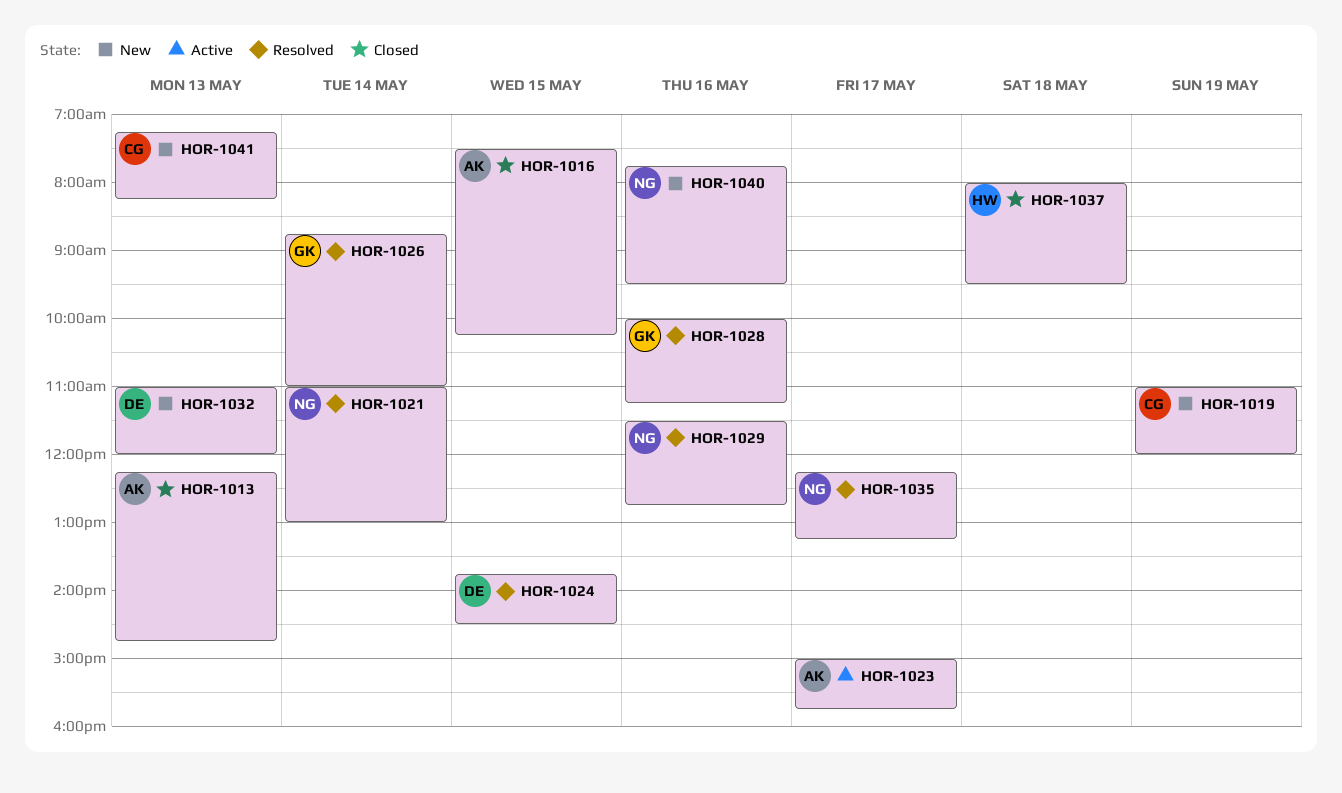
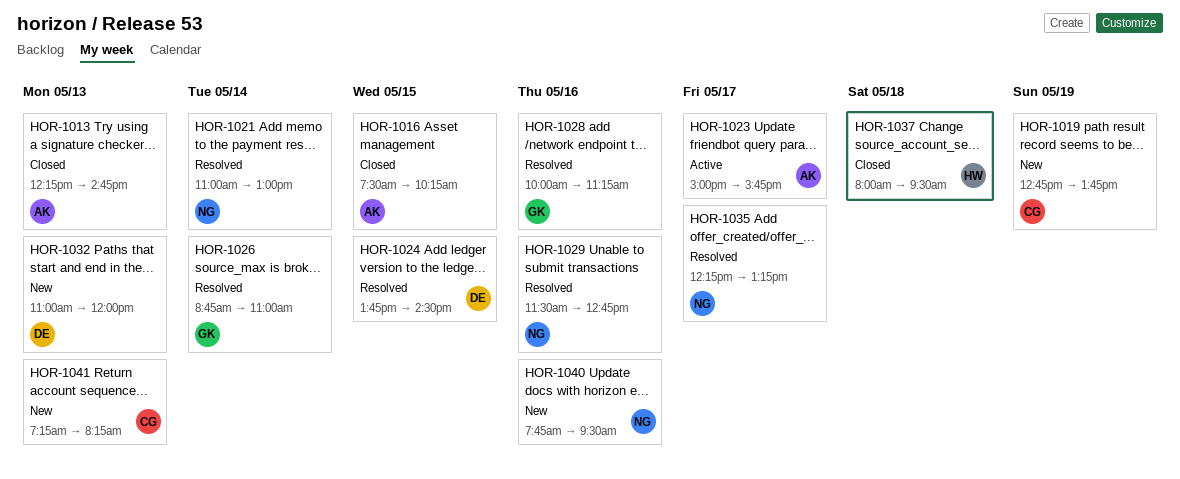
HOR-1019, begins: 11:00 -> 12:45
HOR-1019, ends: 12:00 -> 13:45

